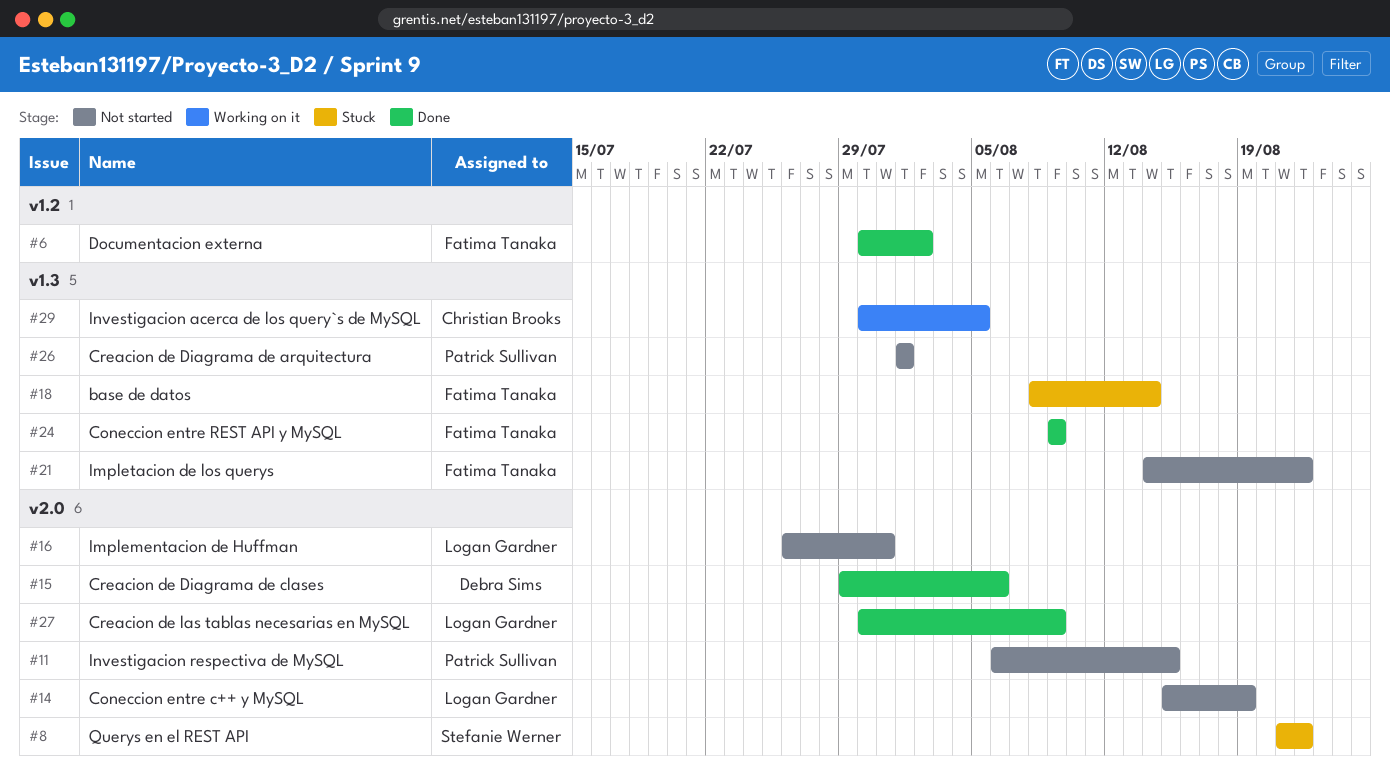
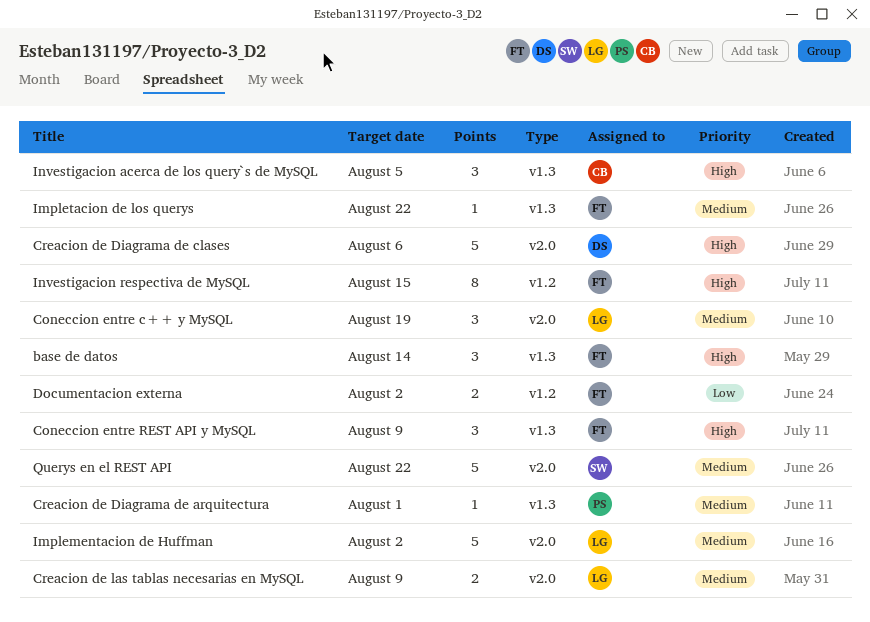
Implementacion de Huffman, due: Jul 31 -> Aug 2
Investigacion respectiva de MySQL, owner: Patrick Sullivan -> Fatima Tanaka
Investigacion respectiva de MySQL, label: v2.0 -> v1.2

